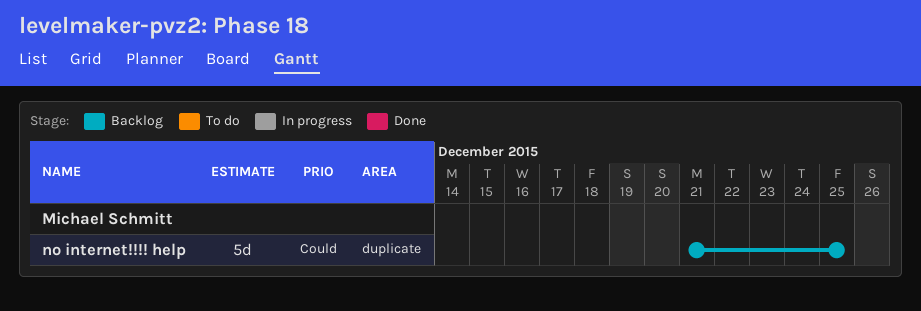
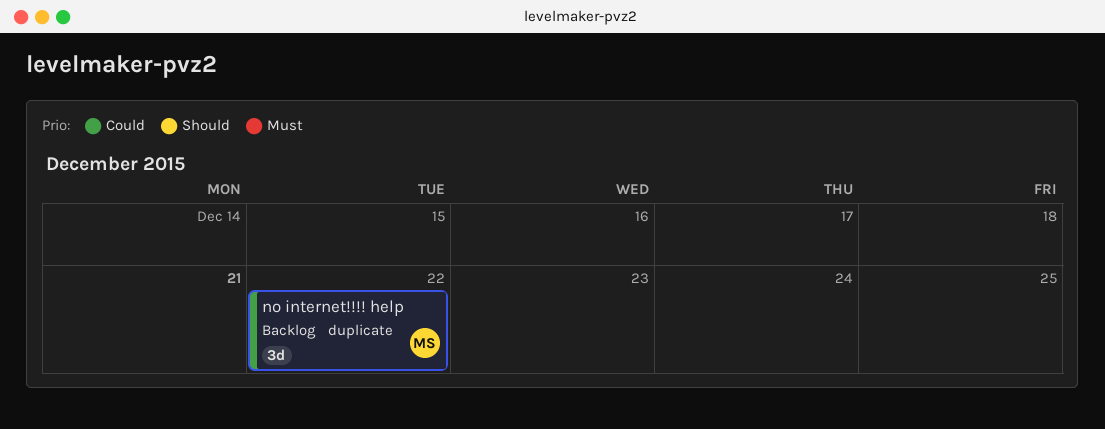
no internet!!!! help, estimate: 5d -> 3d
no internet!!!! help, due: Dec 25 -> Dec 22

